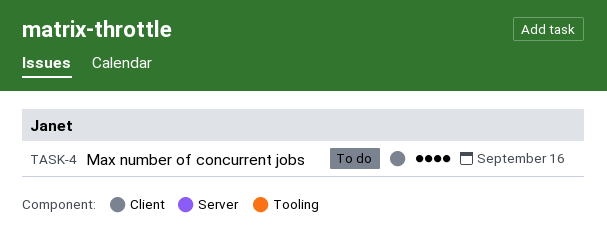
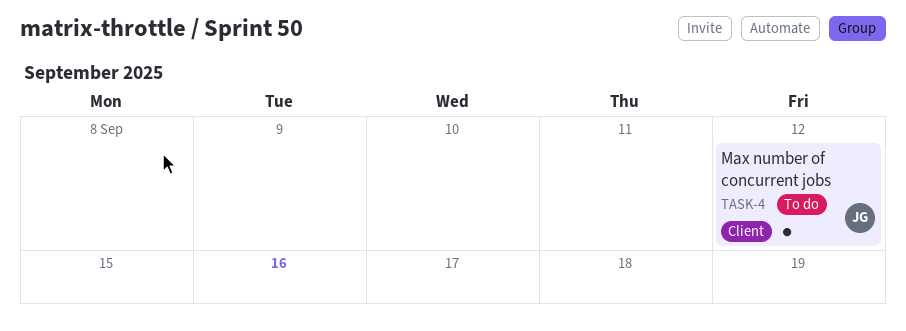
TASK-4, estimate: 4 -> 1
TASK-4, due: Sep 16 -> Sep 12

